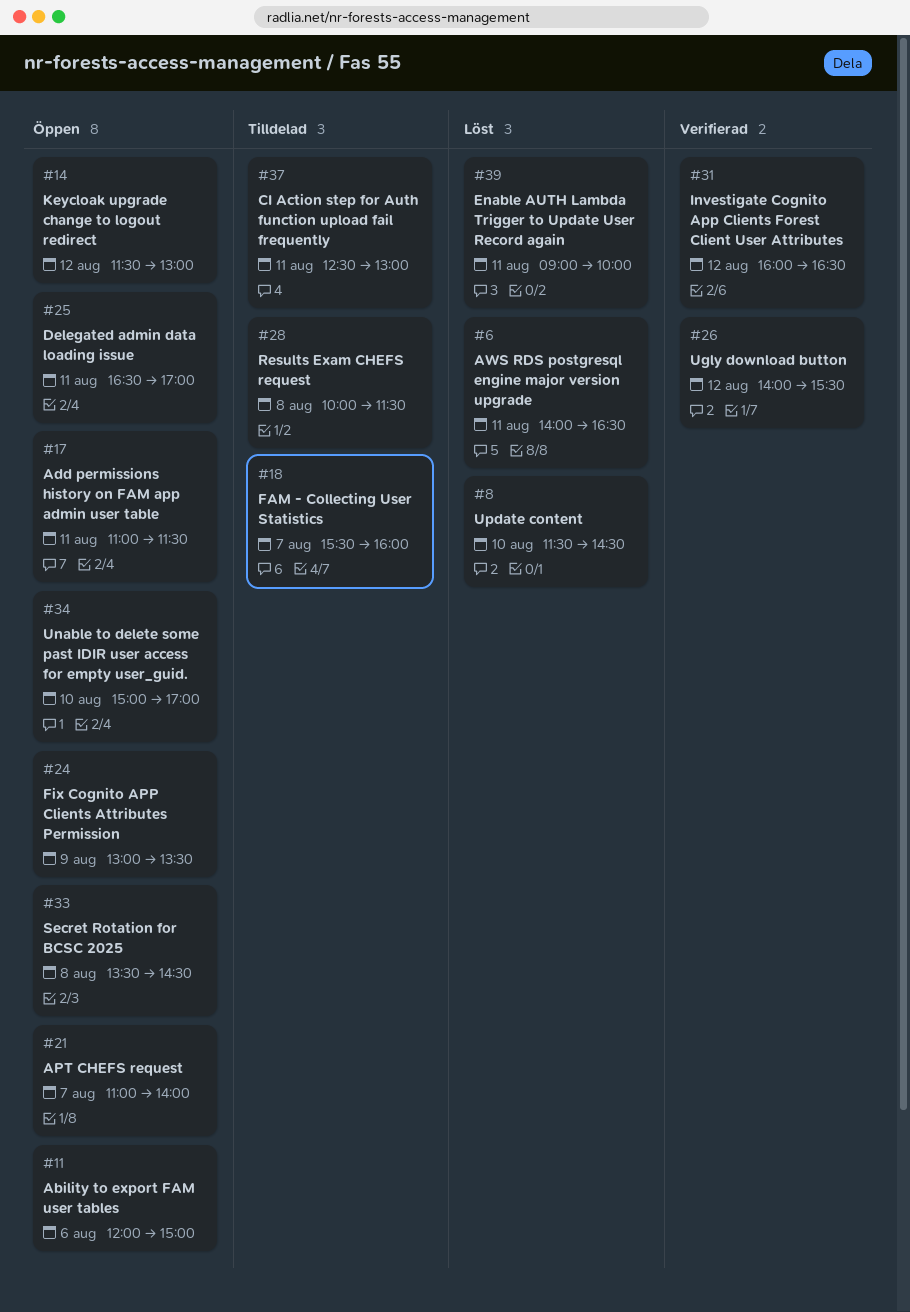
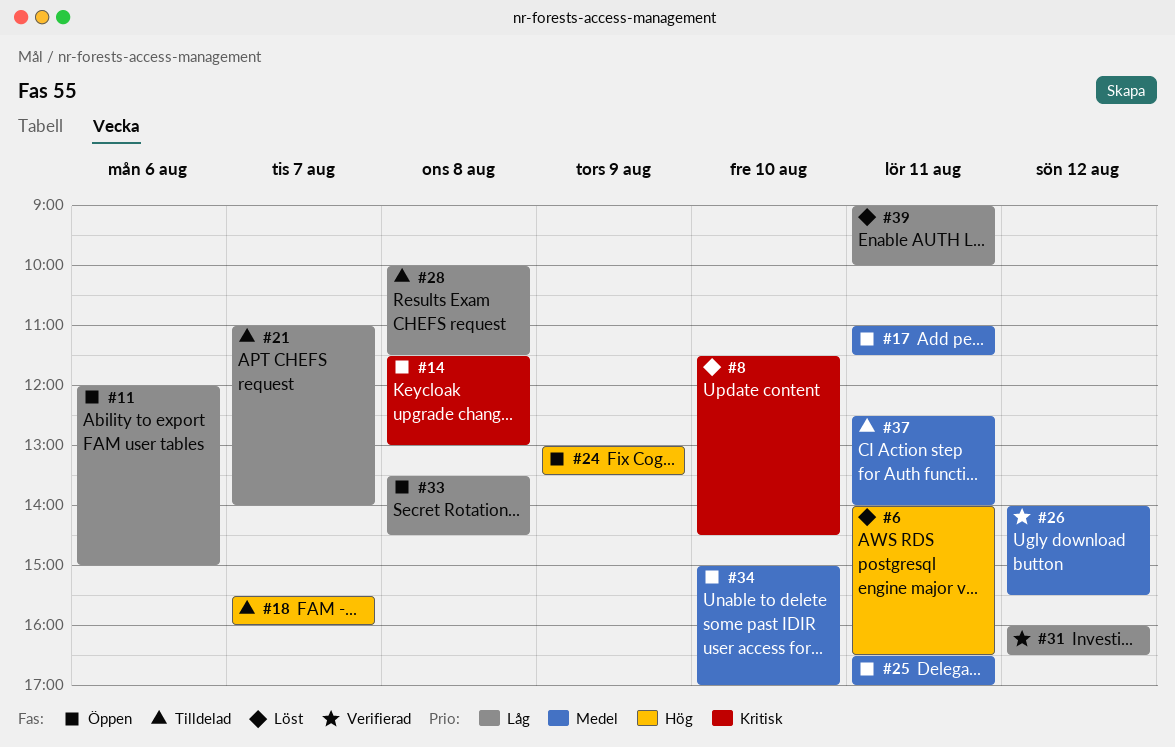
#14, day: Aug 12 -> Aug 8
#21, status: Öppen -> Tilldelad
#37, ends: 13:00 -> 14:00

